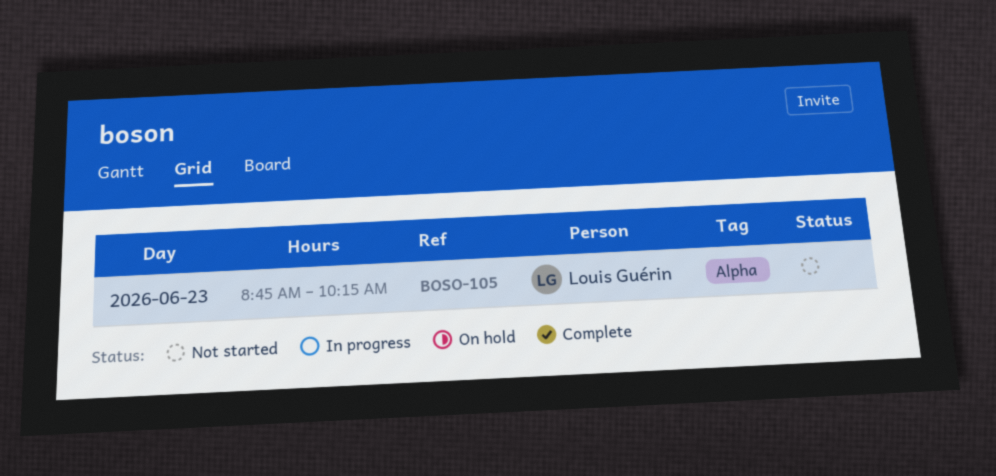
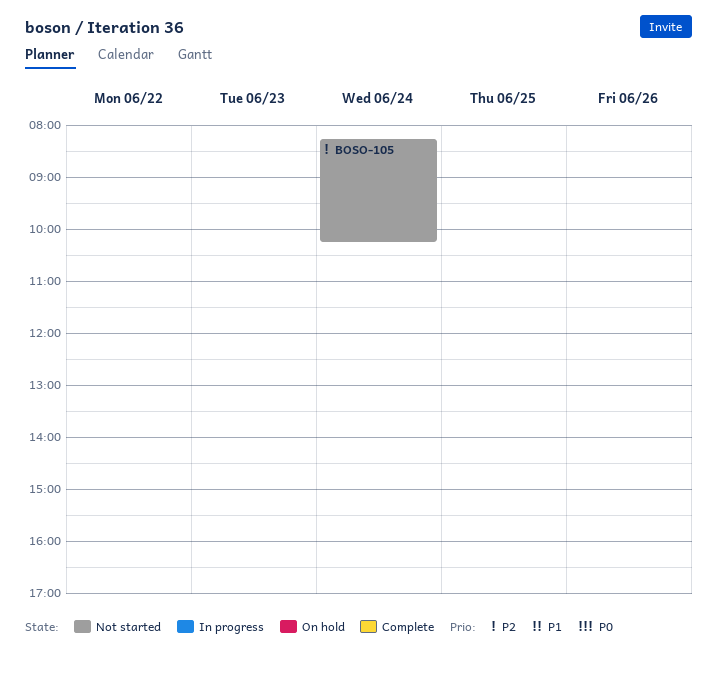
BOSO-105, day: Jun 23 -> Jun 24
BOSO-105, begins: 08:45 -> 08:15

